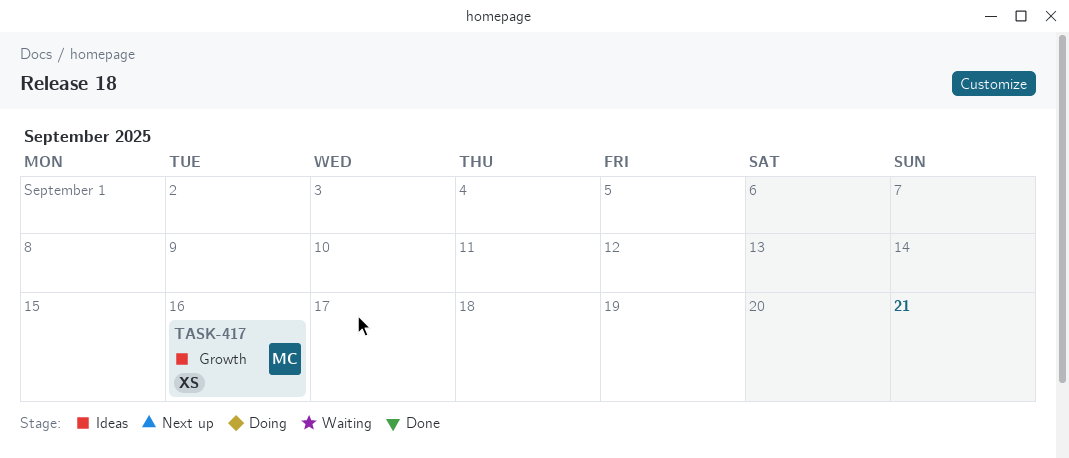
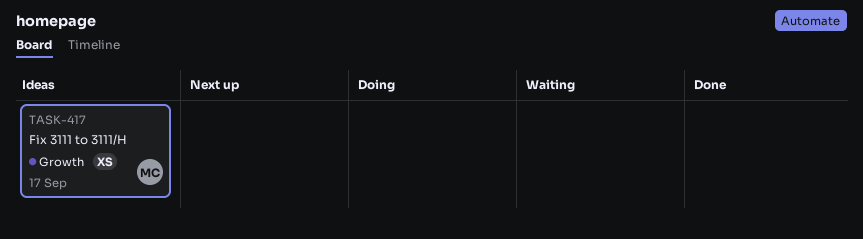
TASK-417, due: Sep 16 -> Sep 17

